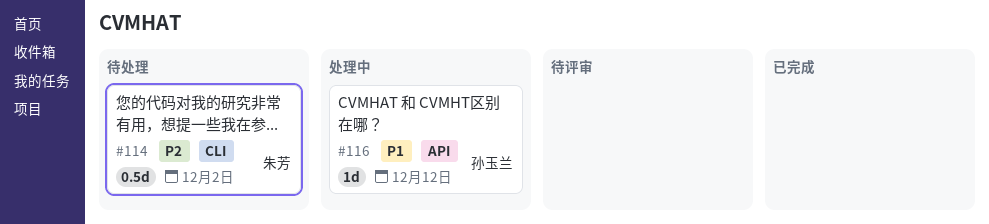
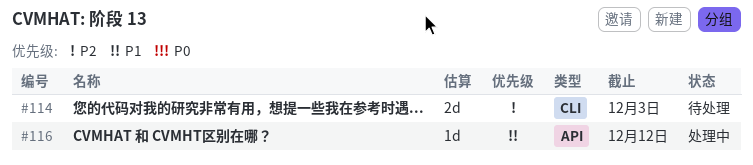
#114, estimate: 0.5d -> 2d
#114, due: Dec 2 -> Dec 3

